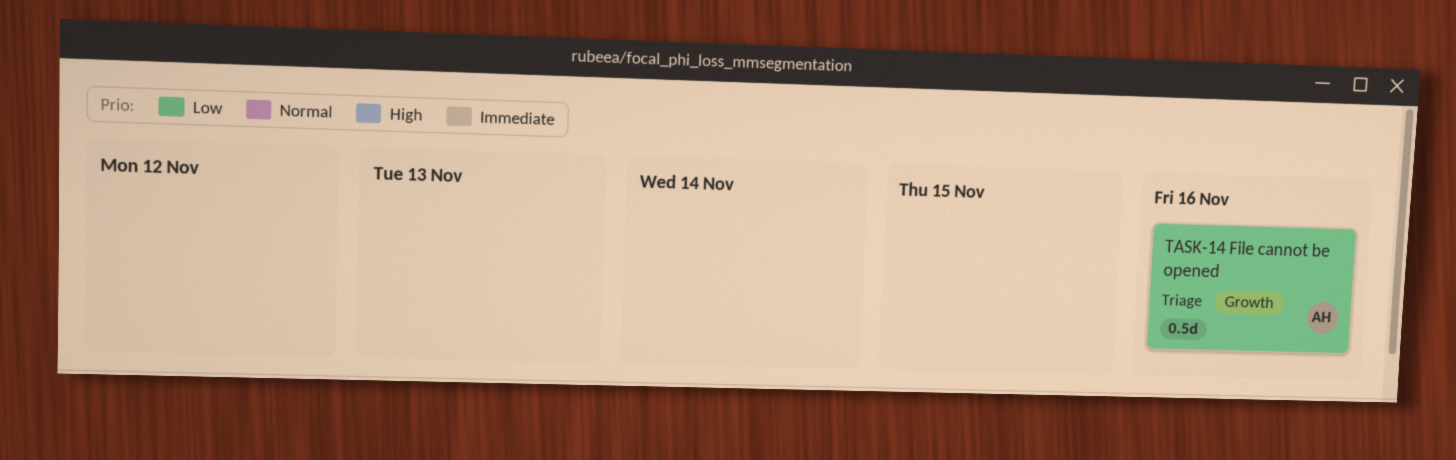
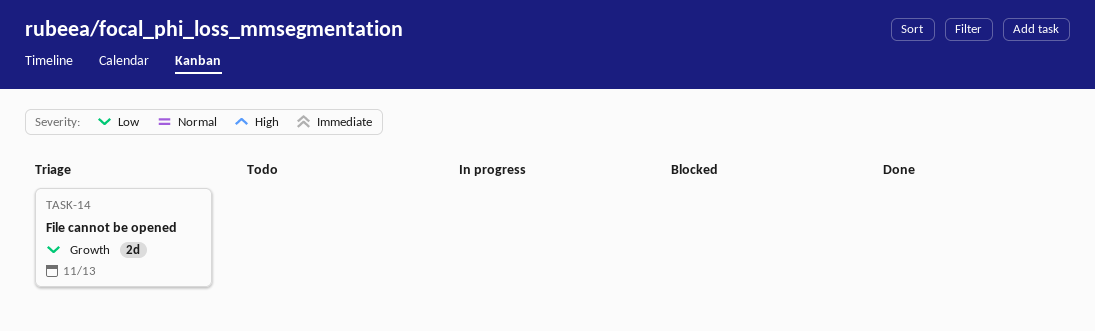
TASK-14, estimate: 0.5d -> 2d
TASK-14, due: Nov 16 -> Nov 13

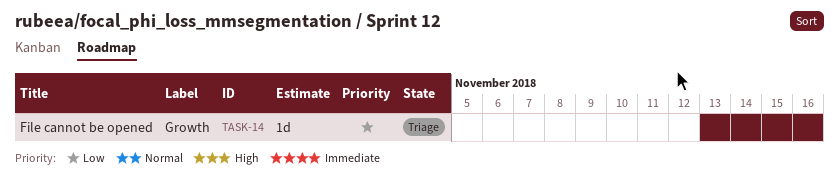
TASK-14, estimate: 2d -> 1d
TASK-14, due: Nov 13 -> Nov 16

